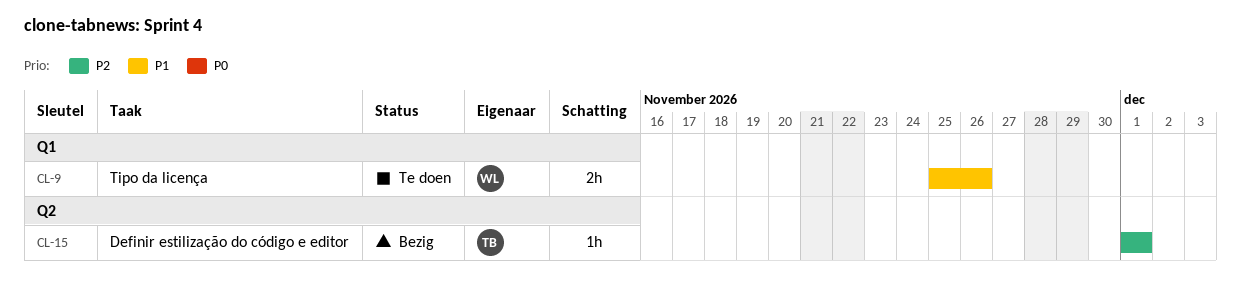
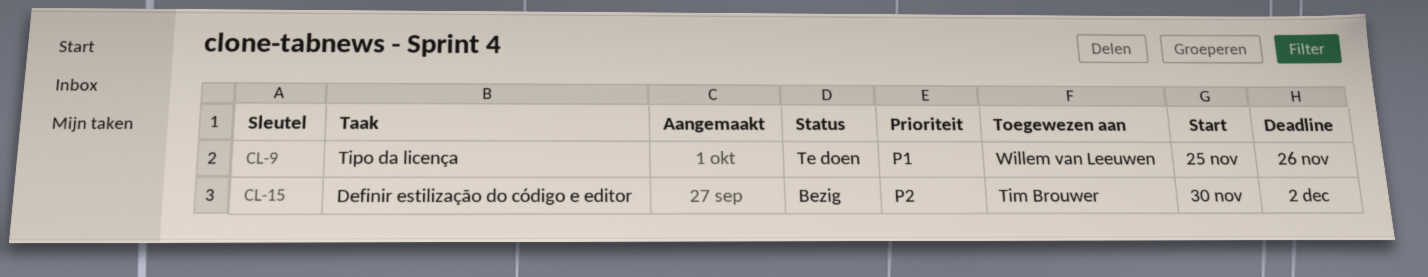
CL-15, start: Dec 1 -> Nov 30
CL-15, due: Dec 1 -> Dec 2

